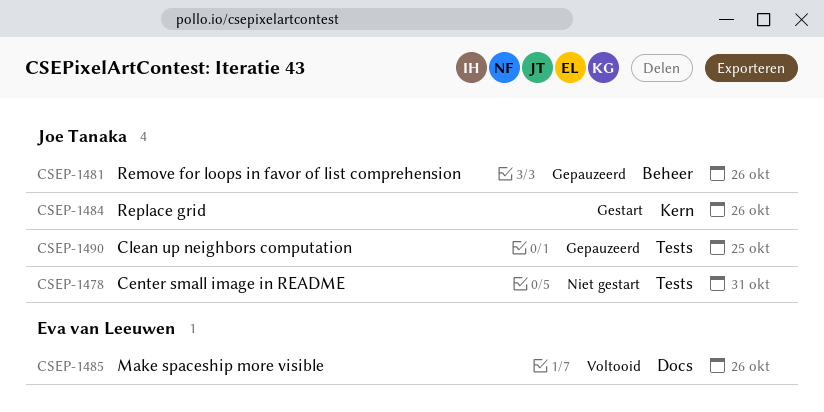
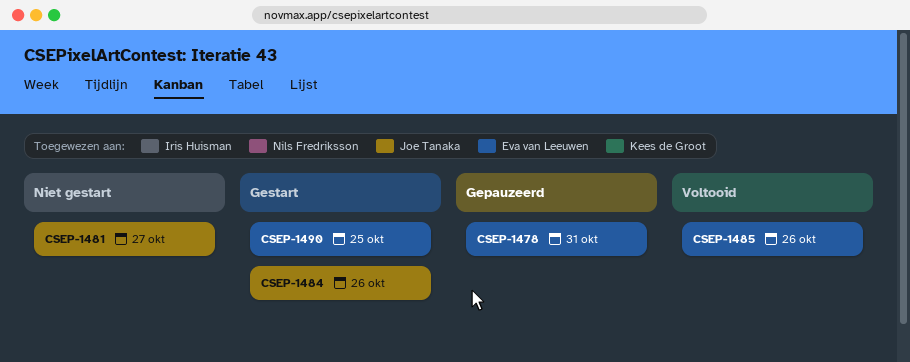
CSEP-1478, status: Niet gestart -> Gepauzeerd
CSEP-1478, owner: Joe Tanaka -> Eva van Leeuwen
CSEP-1481, status: Gepauzeerd -> Niet gestart
CSEP-1481, due: Oct 26 -> Oct 27
CSEP-1490, status: Gepauzeerd -> Gestart
CSEP-1490, owner: Joe Tanaka -> Eva van Leeuwen

